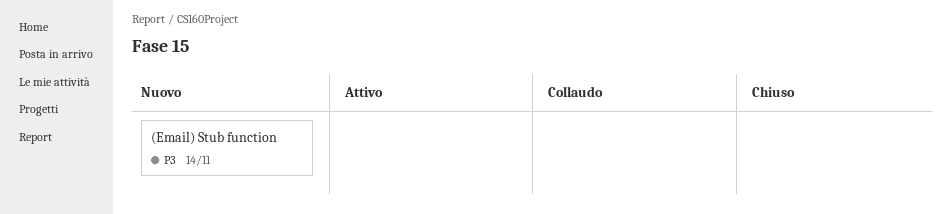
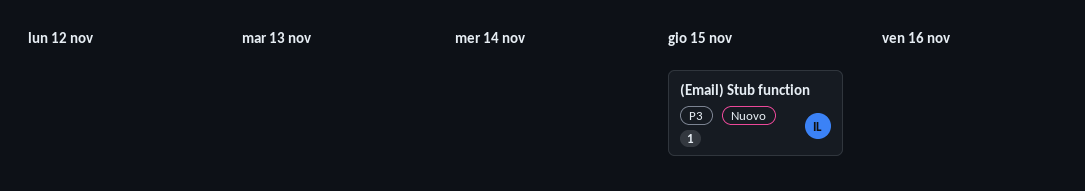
(Email) Stub function, due: Nov 14 -> Nov 15

